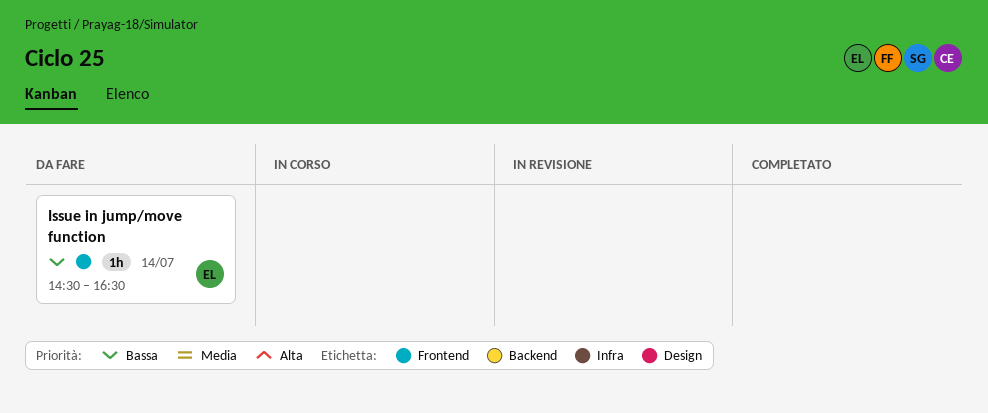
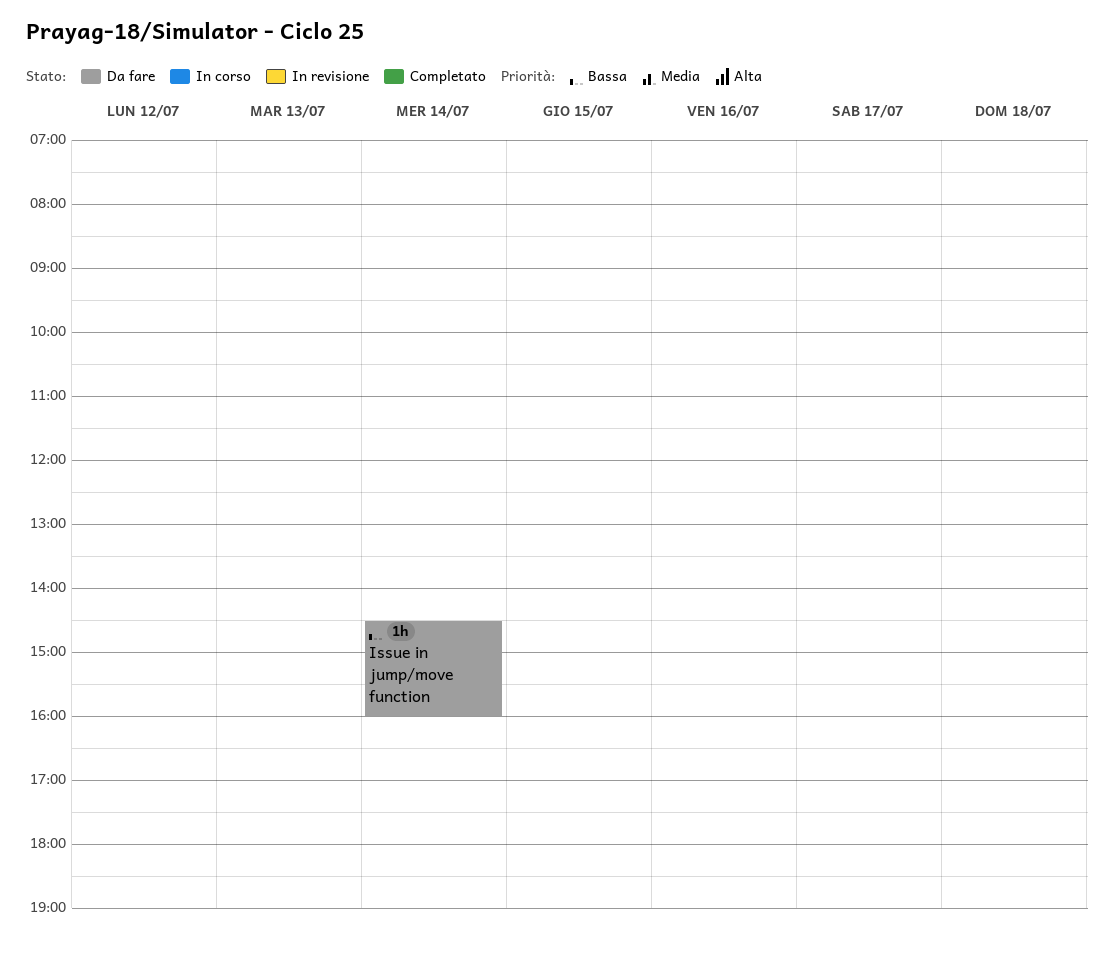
Issue in jump/move function, ends: 16:30 -> 16:00

